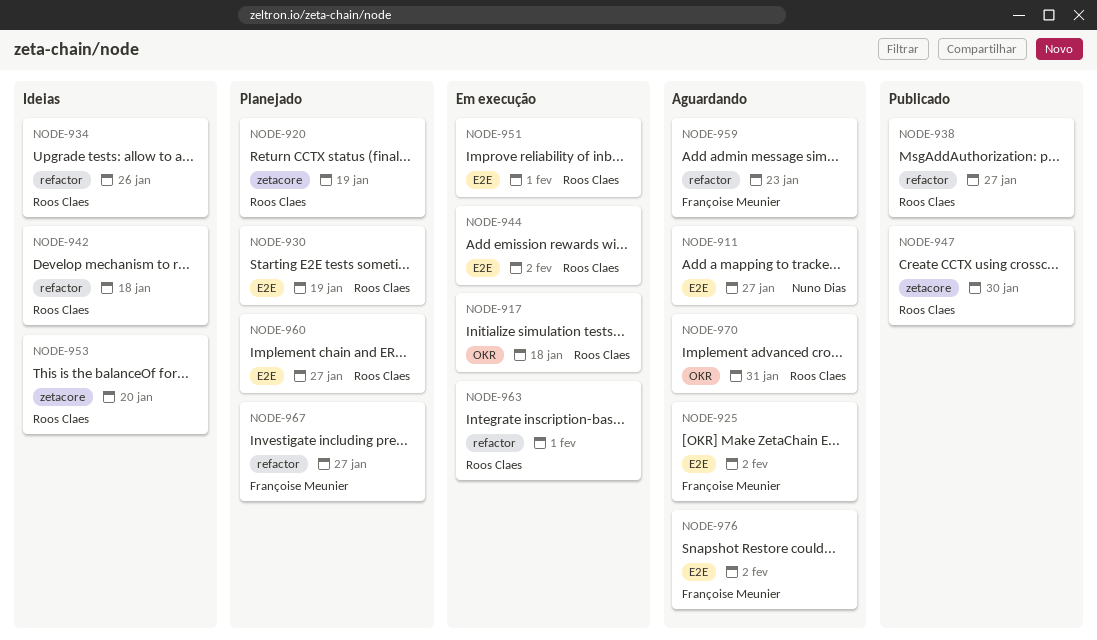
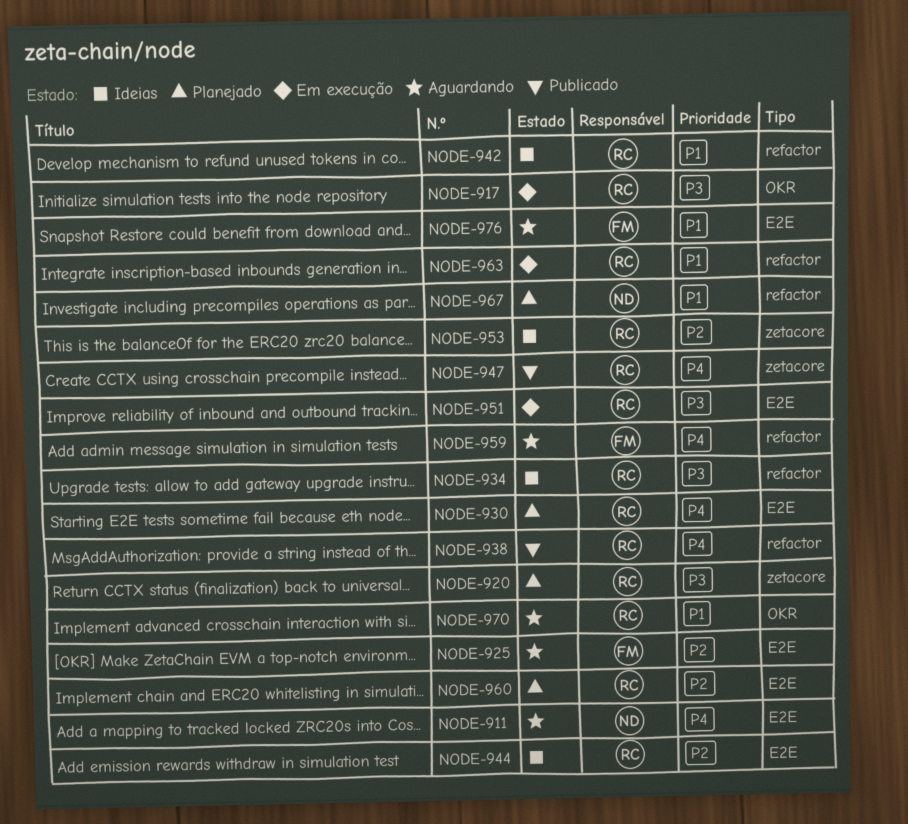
NODE-944, status: Em execução -> Ideias
NODE-967, owner: Françoise Meunier -> Nuno Dias

